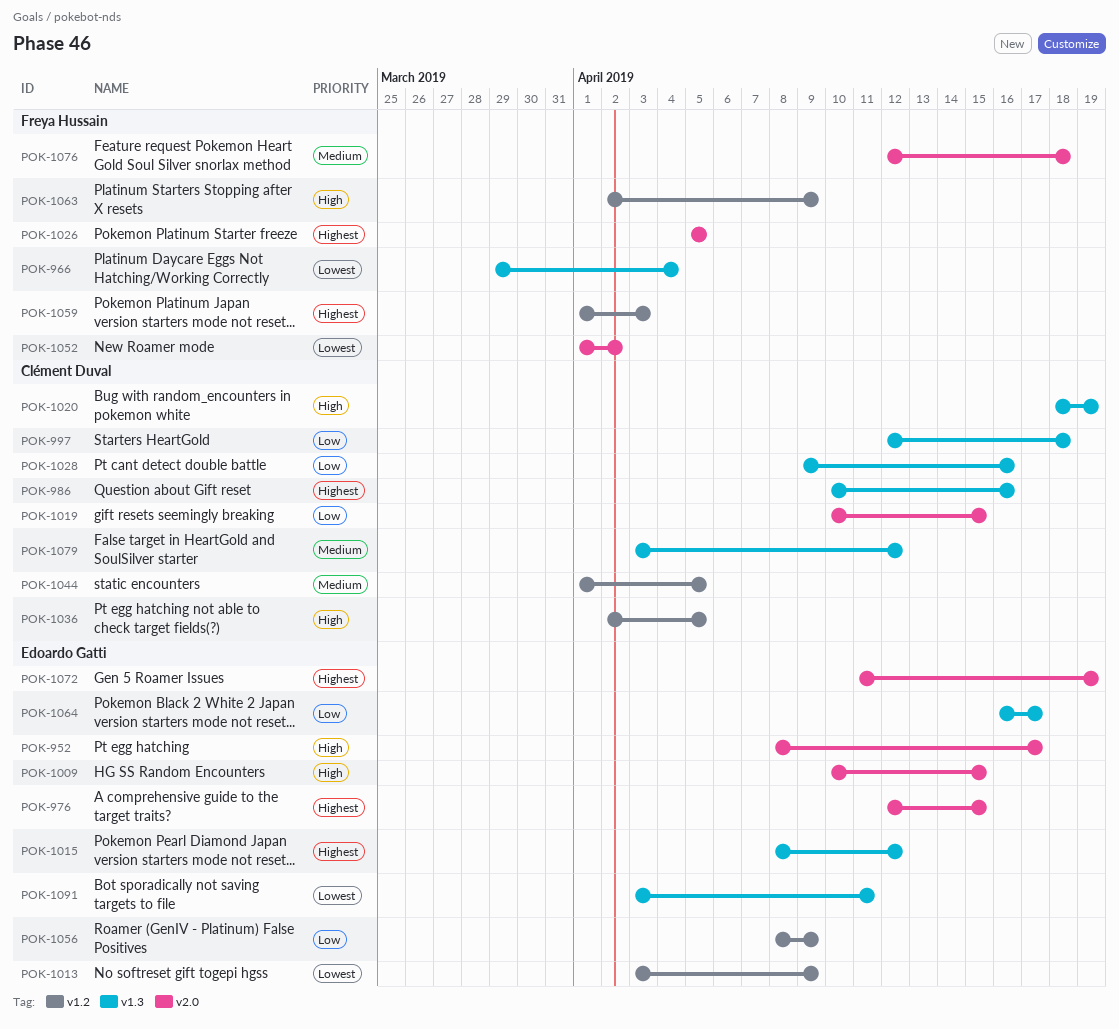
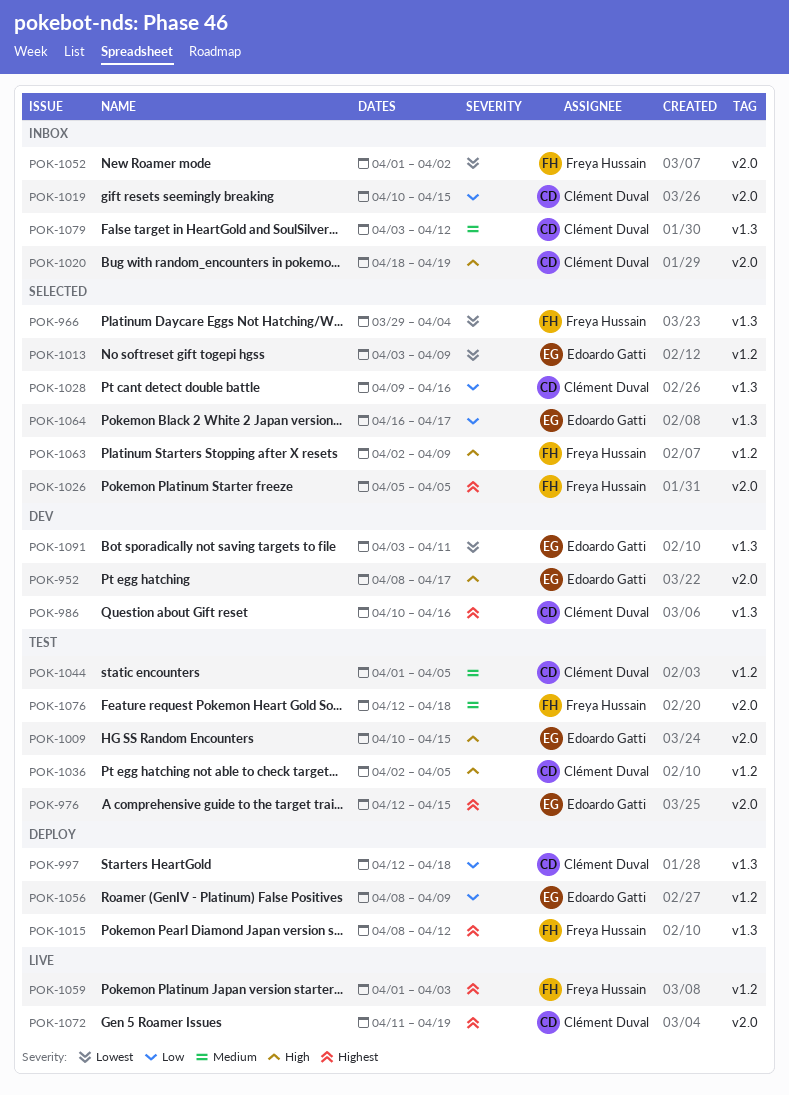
POK-1015, owner: Edoardo Gatti -> Freya Hussain
POK-1020, label: v1.3 -> v2.0
POK-1072, owner: Edoardo Gatti -> Clément Duval

